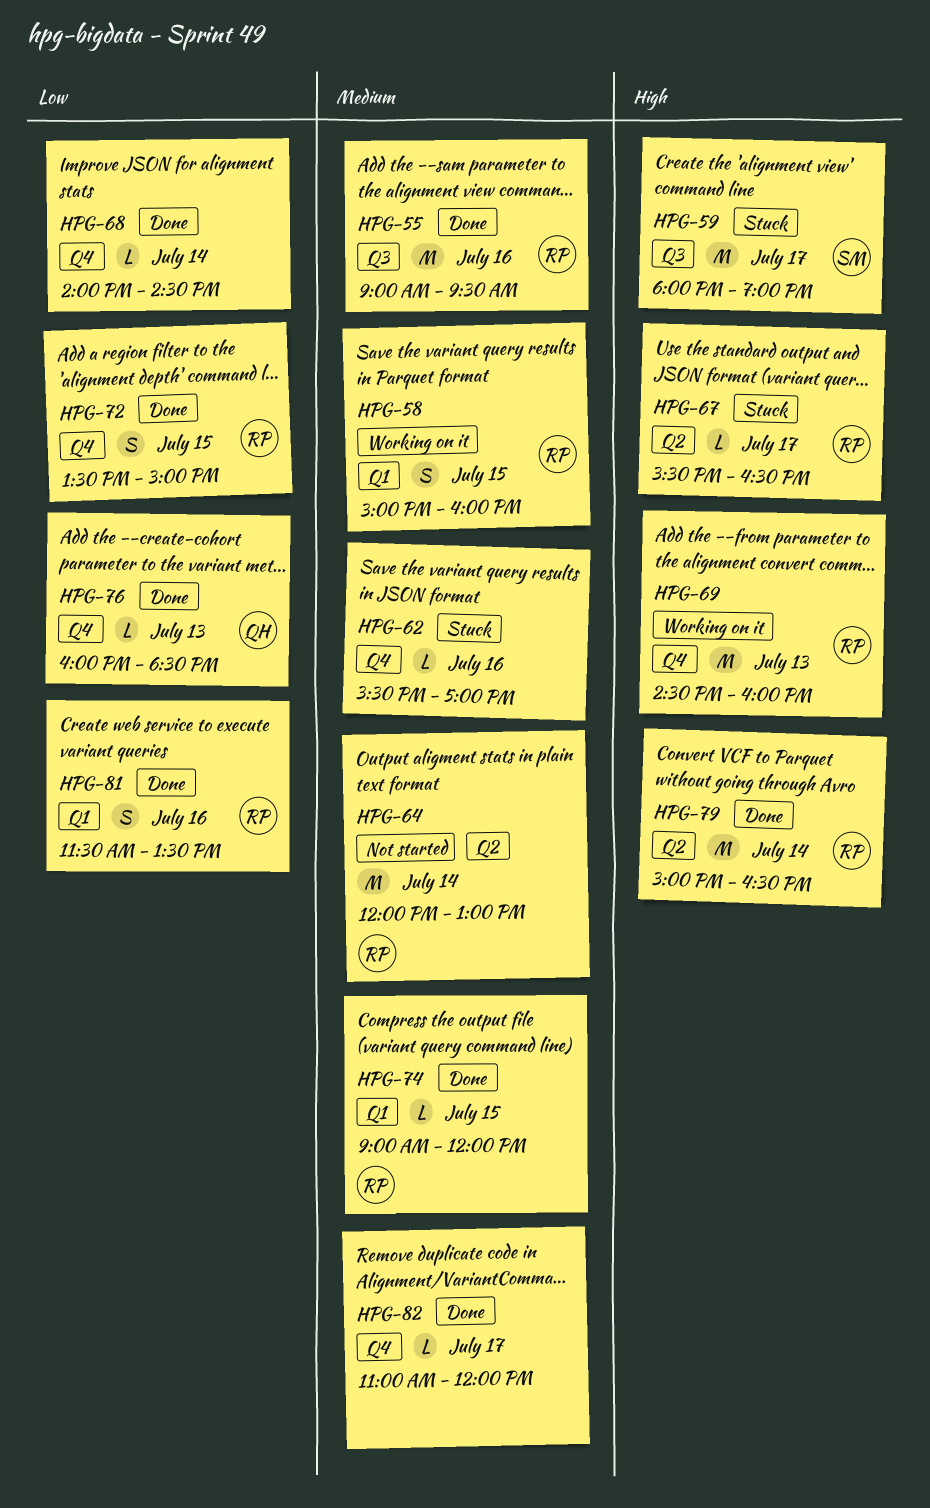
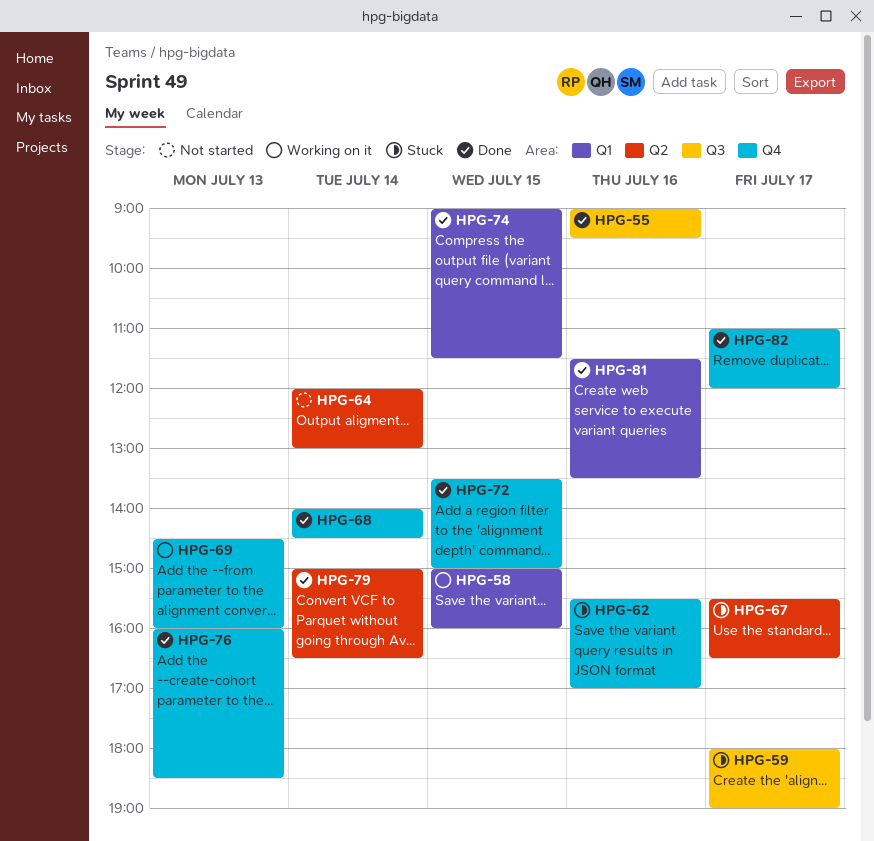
HPG-74, ends: 12:00 -> 11:30

